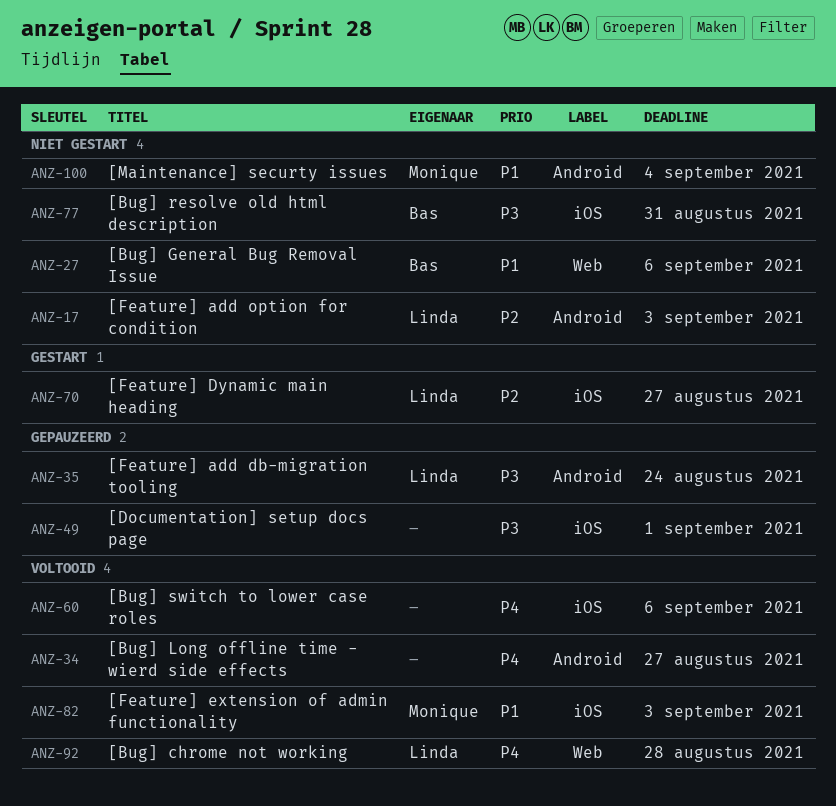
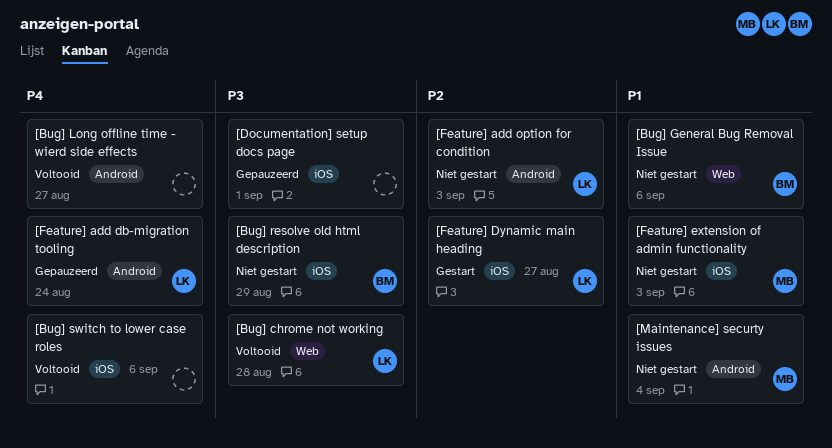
[Bug] chrome not working, priority: P4 -> P3
[Bug] resolve old html description, due: Aug 31 -> Aug 29
[Feature] add db-migration tooling, priority: P3 -> P4
[Feature] extension of admin functionality, status: Voltooid -> Niet gestart

